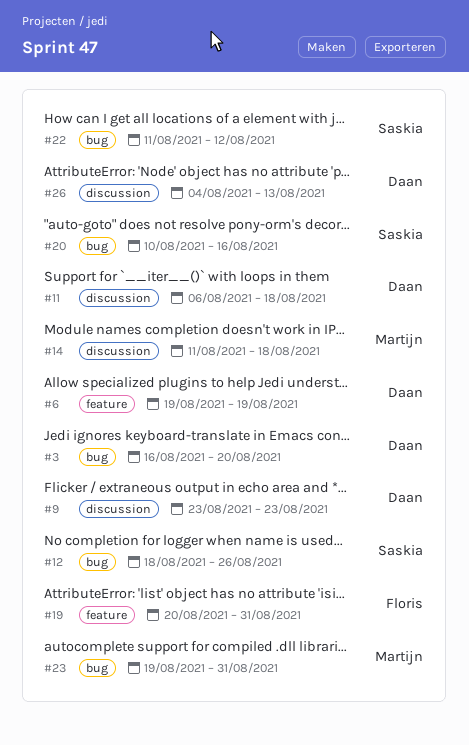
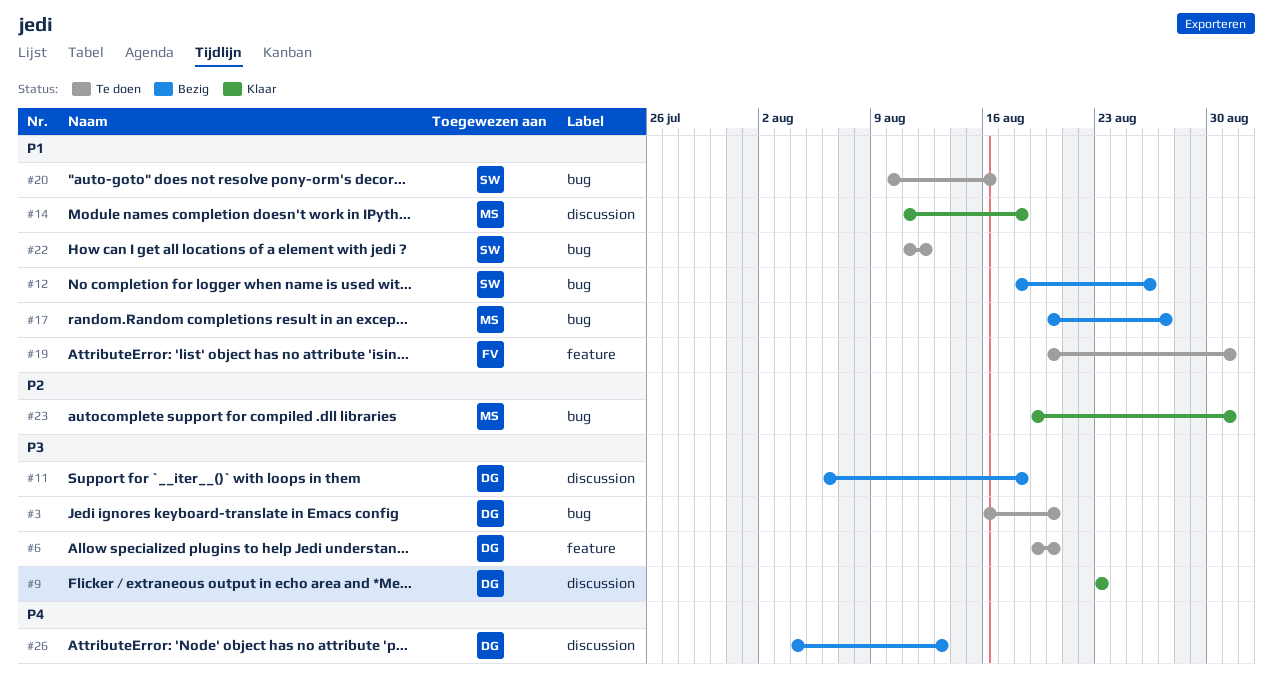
#6, due: Aug 19 -> Aug 20
#17: none -> present

